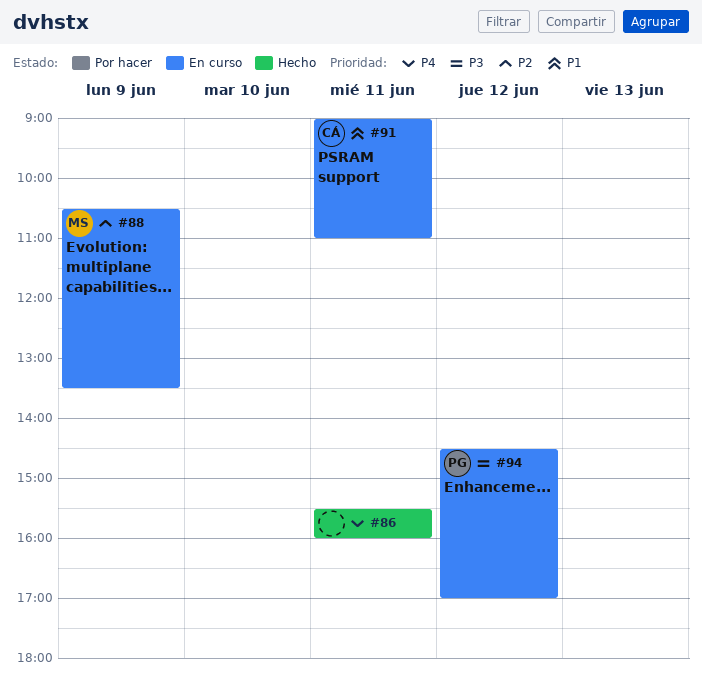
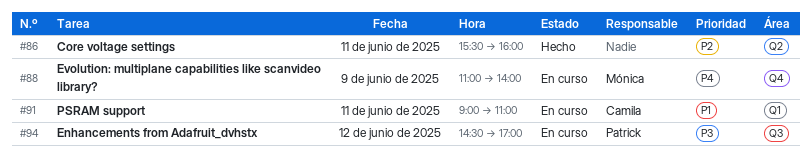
#86, priority: P4 -> P2
#88, priority: P2 -> P4
#88, begins: 10:30 -> 11:00
#88, ends: 13:30 -> 14:00

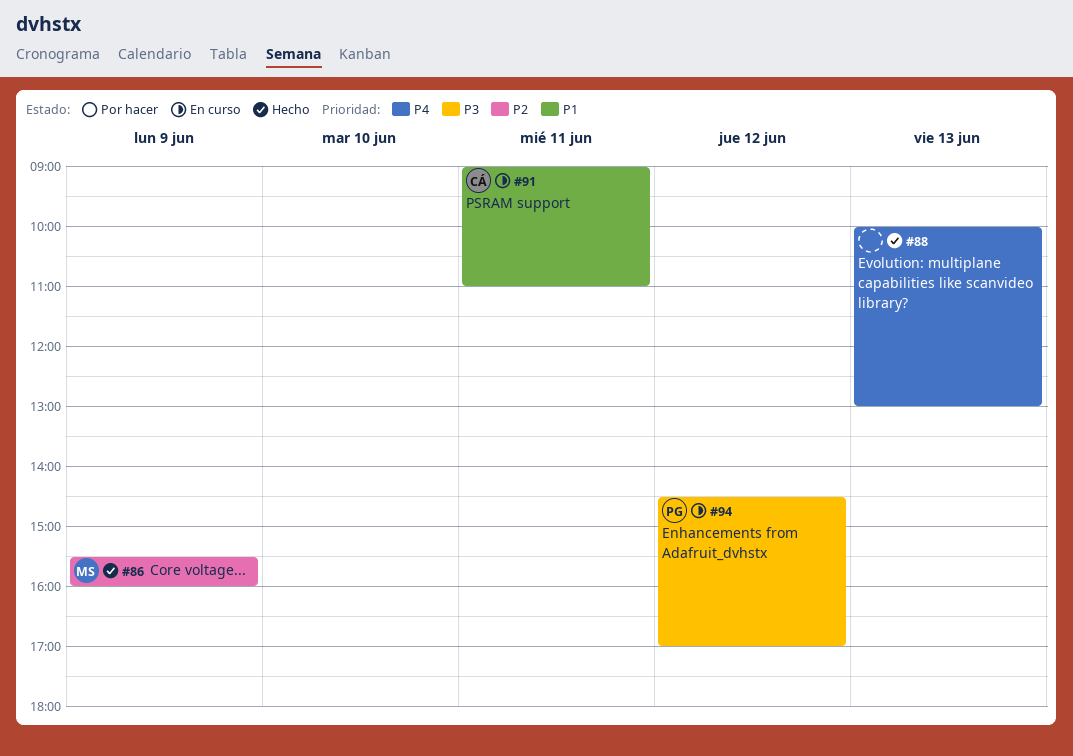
#86, owner: none -> Mónica
#86, day: Jun 11 -> Jun 9
#88, status: En curso -> Hecho
#88, owner: Mónica -> none
#88, day: Jun 9 -> Jun 13
#88, begins: 11:00 -> 10:00
#88, ends: 14:00 -> 13:00

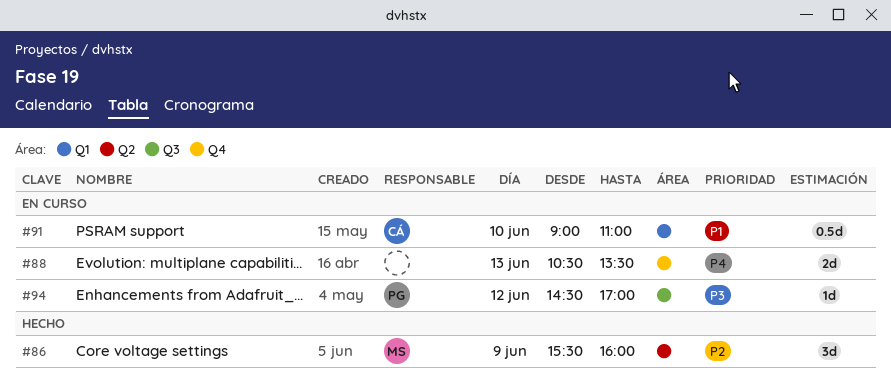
#88, status: Hecho -> En curso
#88, begins: 10:00 -> 10:30
#88, ends: 13:00 -> 13:30
#91, day: Jun 11 -> Jun 10

